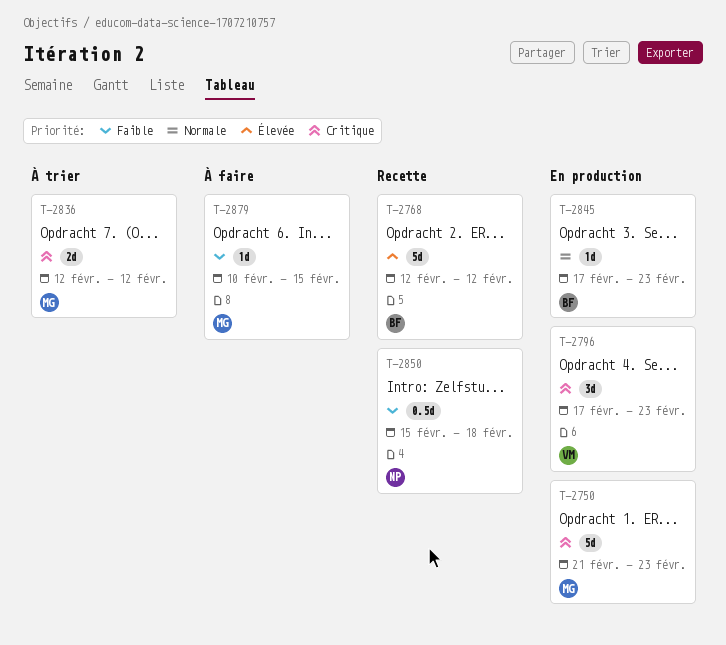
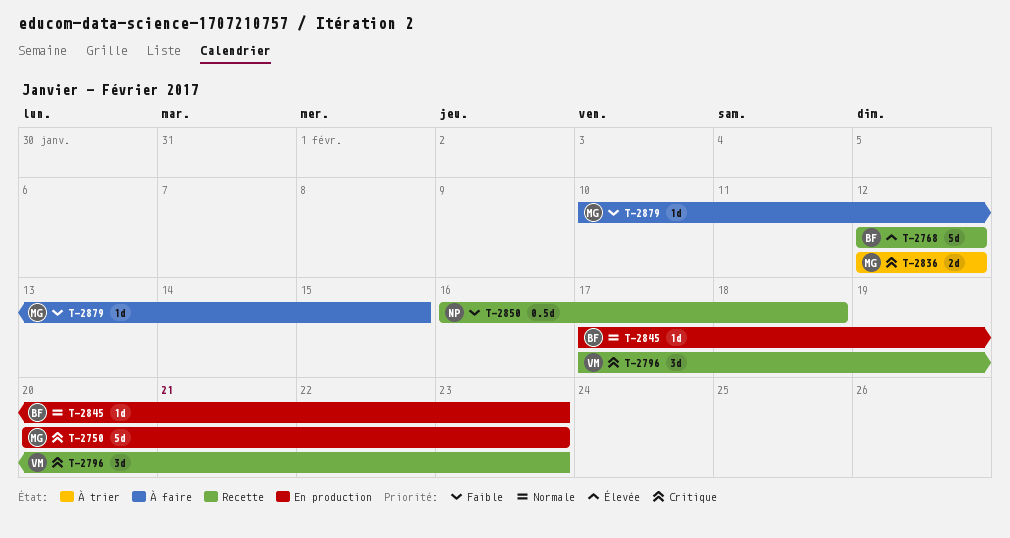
T-2750, start: Feb 21 -> Feb 20
T-2796, status: En production -> Recette
T-2850, start: Feb 15 -> Feb 16

